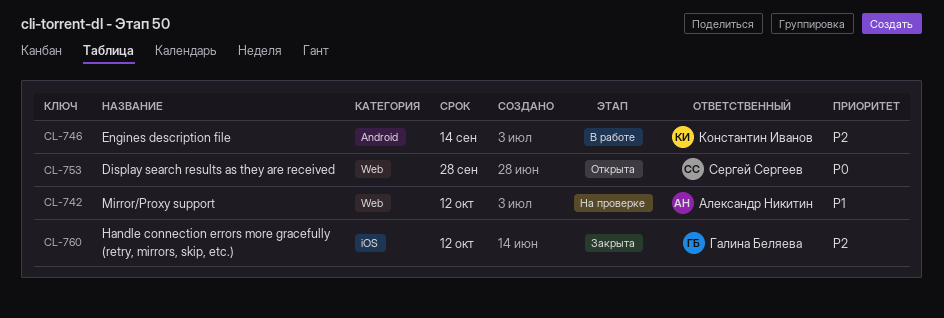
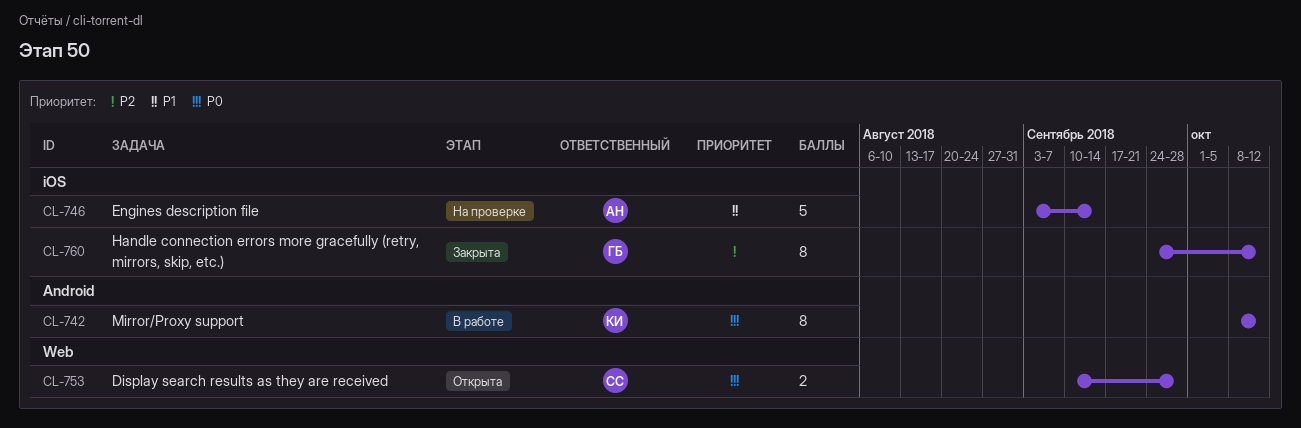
CL-742, status: На проверке -> В работе
CL-742, owner: Александр Никитин -> Константин Иванов
CL-742, priority: P1 -> P0
CL-742, label: Web -> Android
CL-746, status: В работе -> На проверке
CL-746, owner: Константин Иванов -> Александр Никитин
CL-746, priority: P2 -> P1
CL-746, label: Android -> iOS

